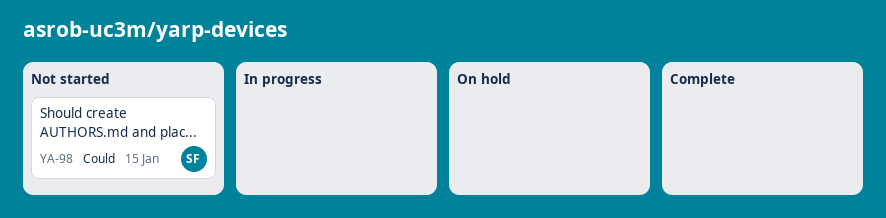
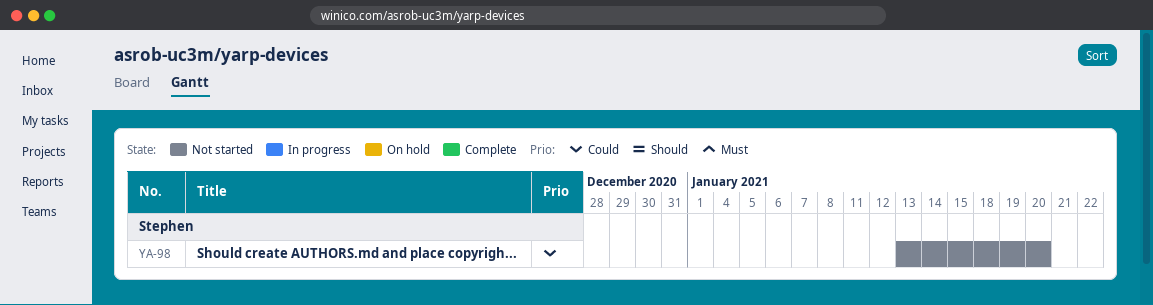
YA-98, due: Jan 15 -> Jan 20

